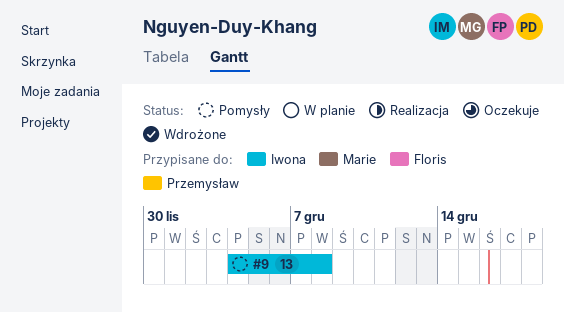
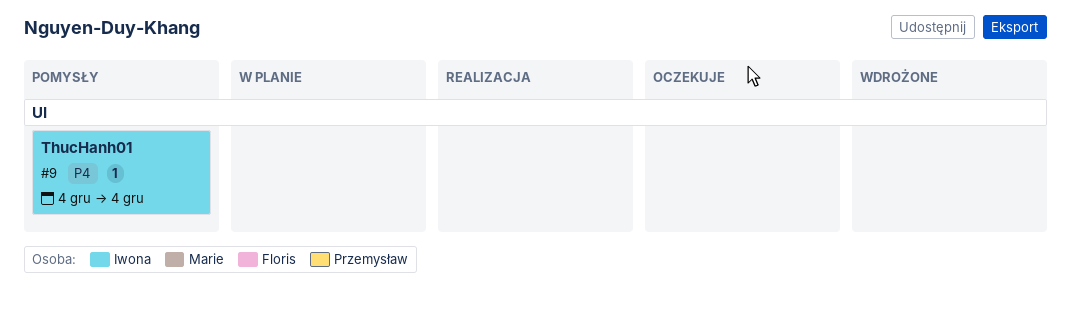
#9, estimate: 13 -> 1
#9, due: Dec 8 -> Dec 4

